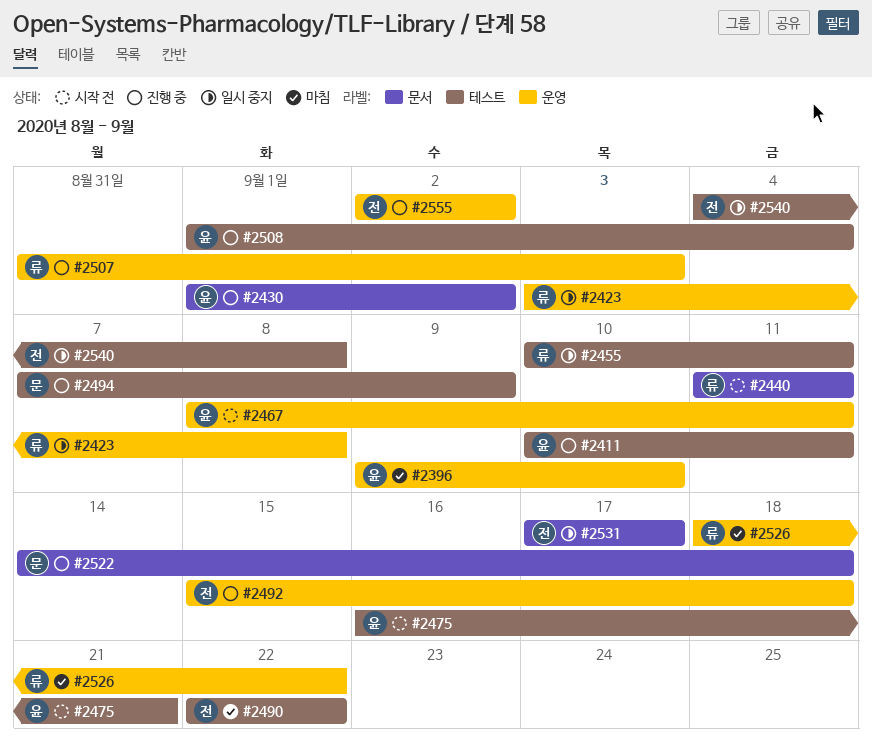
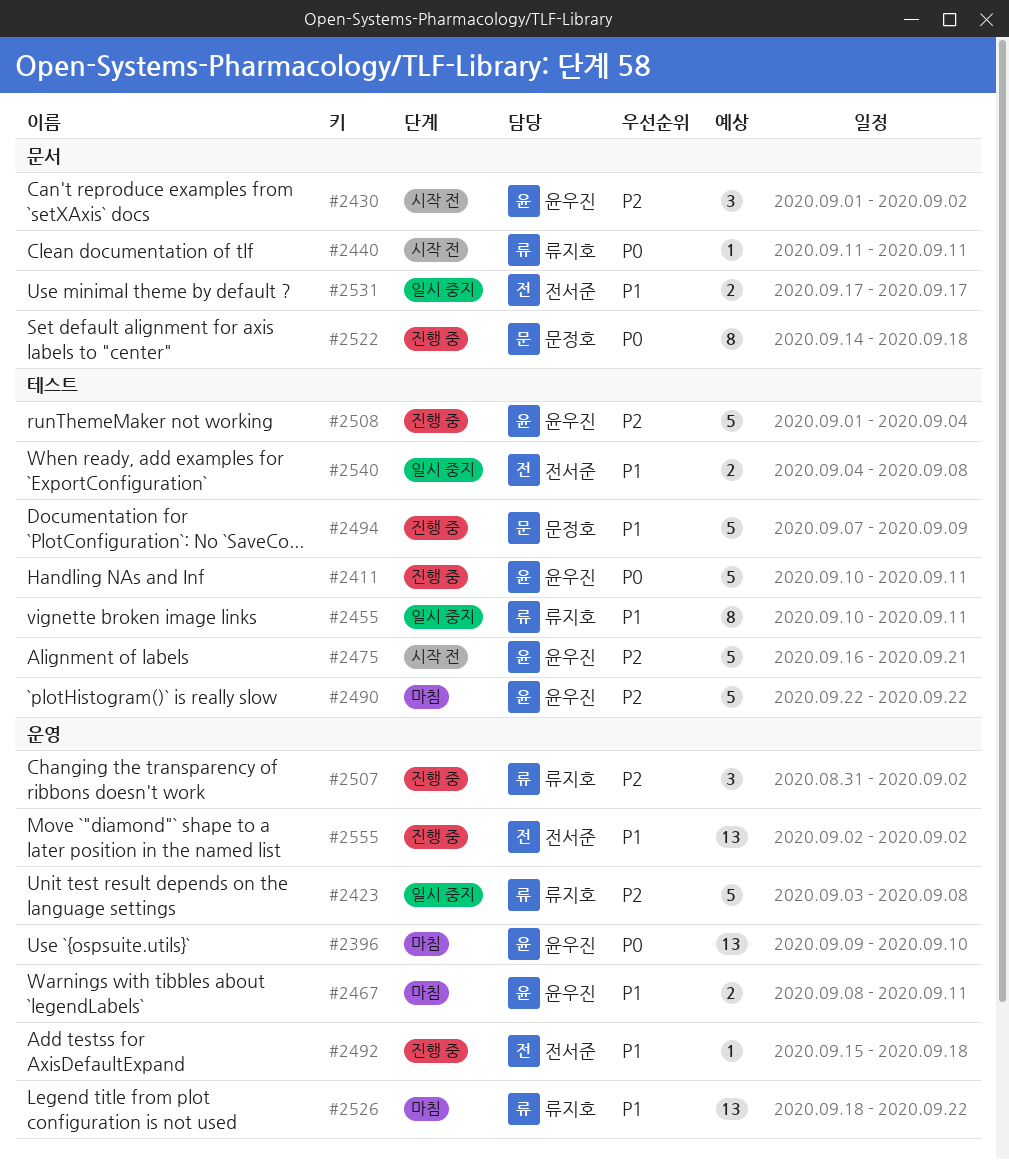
#2430, status: 진행 중 -> 시작 전
#2467, status: 시작 전 -> 마침
#2490, owner: 전서준 -> 윤우진
#2507, due: Sep 3 -> Sep 2

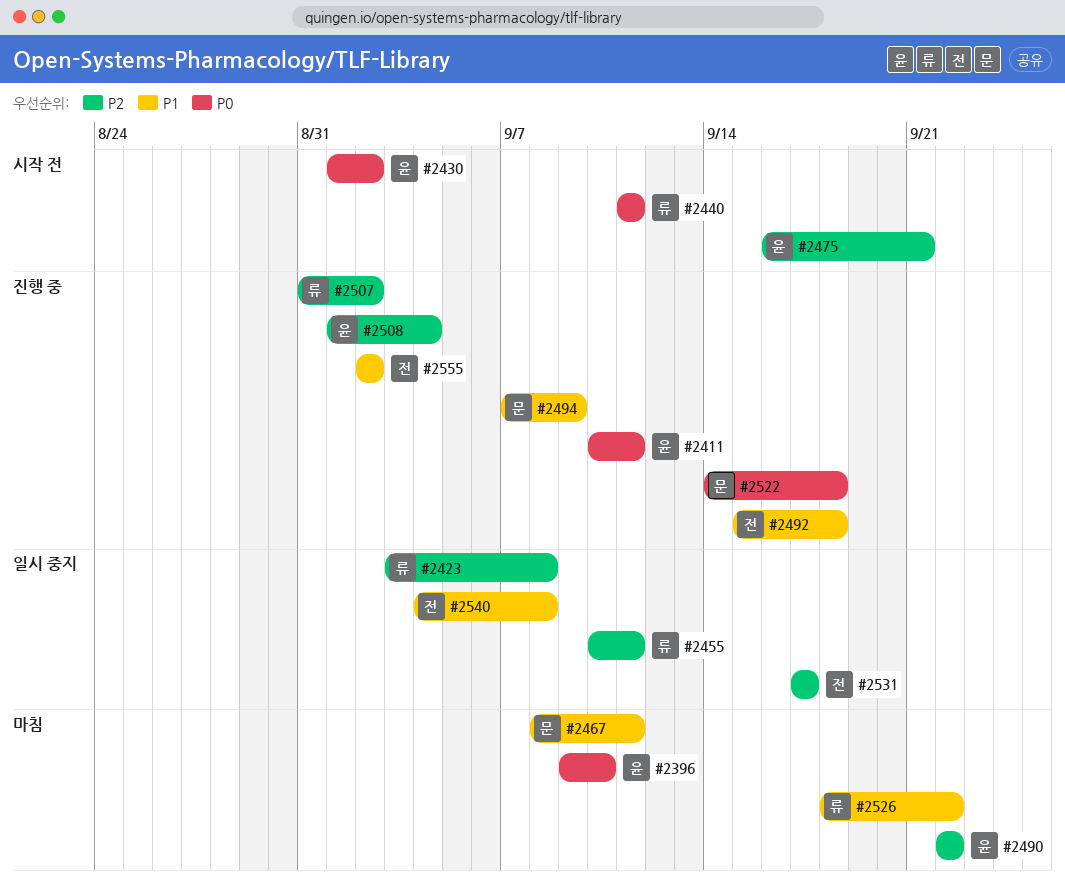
#2430, priority: P2 -> P0
#2455, priority: P1 -> P2
#2467, owner: 윤우진 -> 문정호
#2531, priority: P1 -> P2

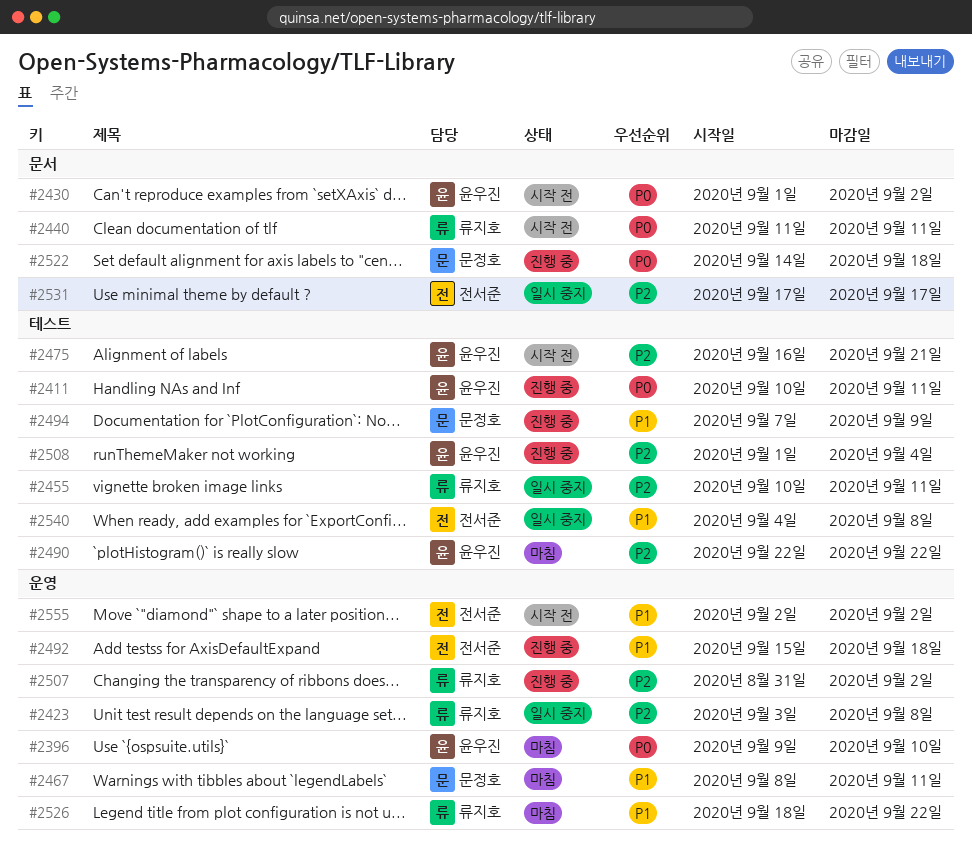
#2555, status: 진행 중 -> 시작 전

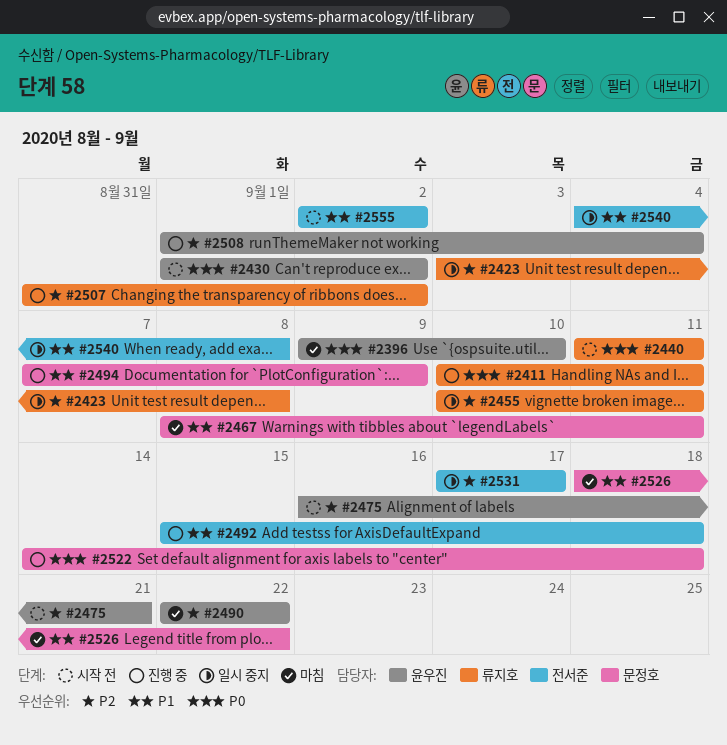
#2411, owner: 윤우진 -> 류지호
#2526, owner: 류지호 -> 문정호

